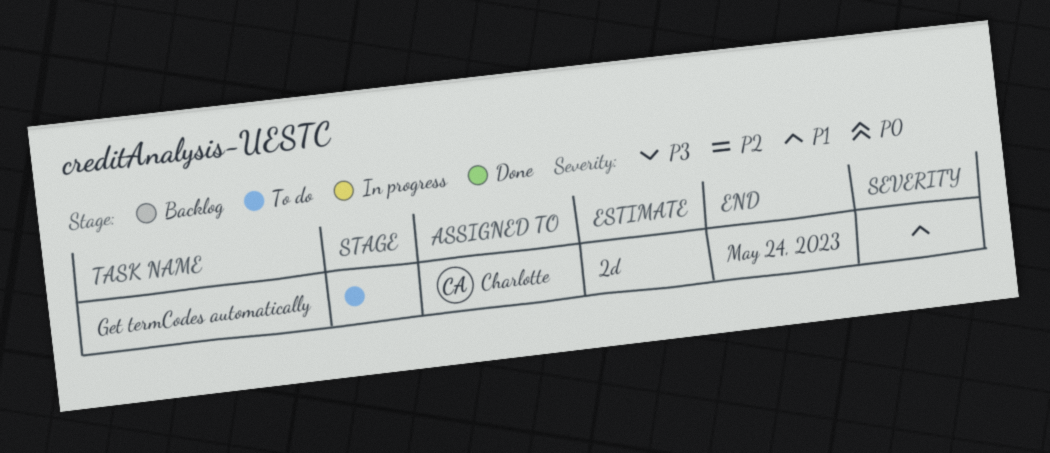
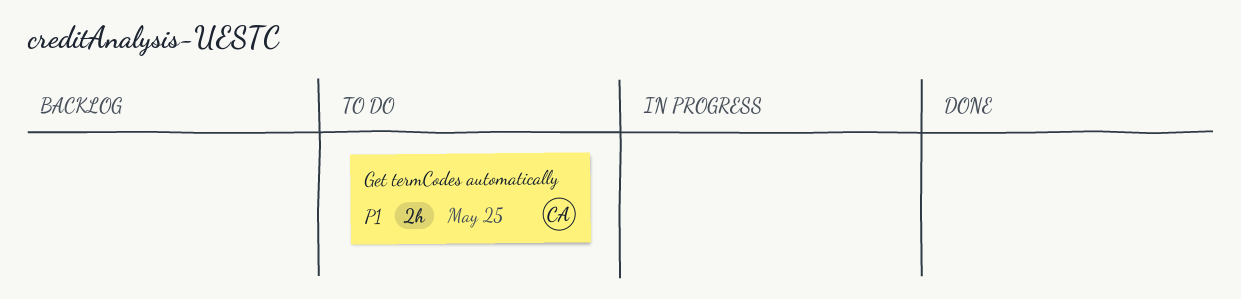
Get termCodes automatically, estimate: 2d -> 2h
Get termCodes automatically, due: May 24 -> May 25

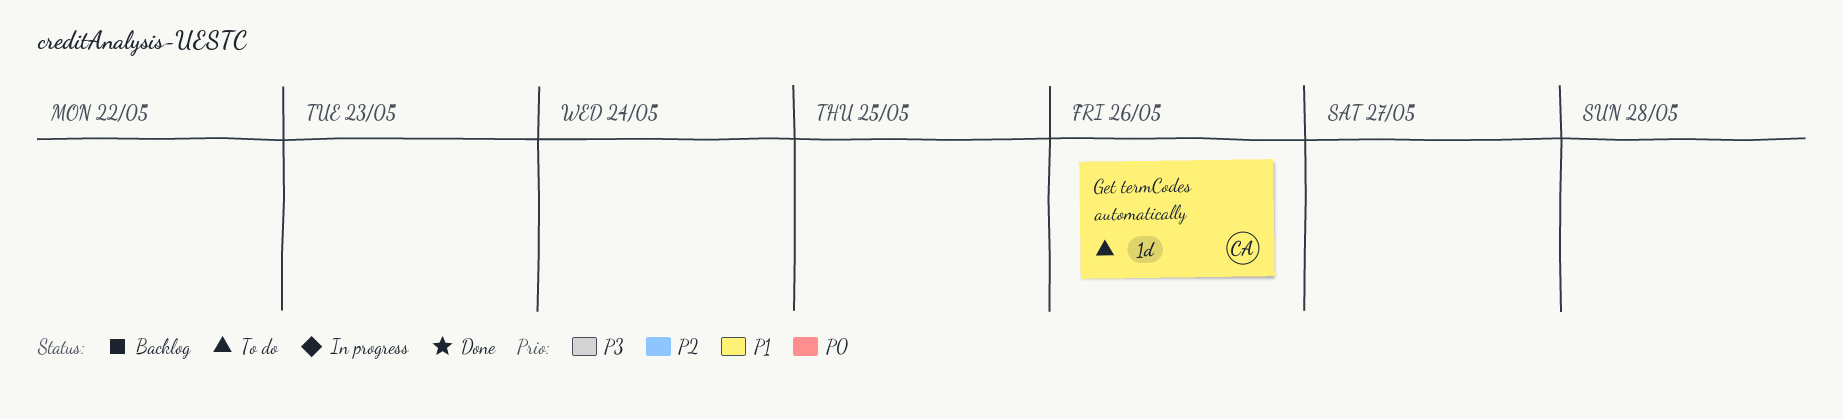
Get termCodes automatically, estimate: 2h -> 1d
Get termCodes automatically, due: May 25 -> May 26

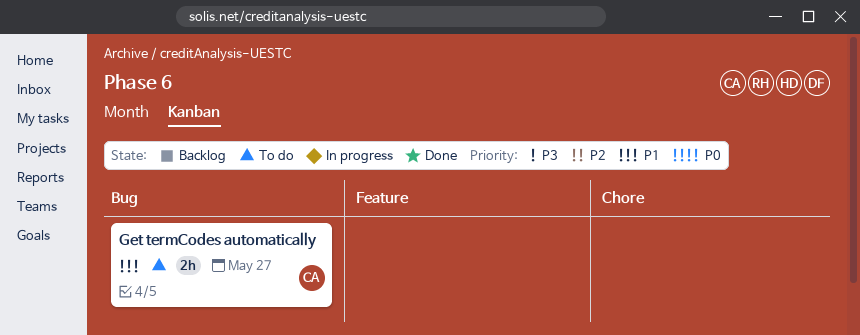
Get termCodes automatically, estimate: 1d -> 2h
Get termCodes automatically, due: May 26 -> May 27

